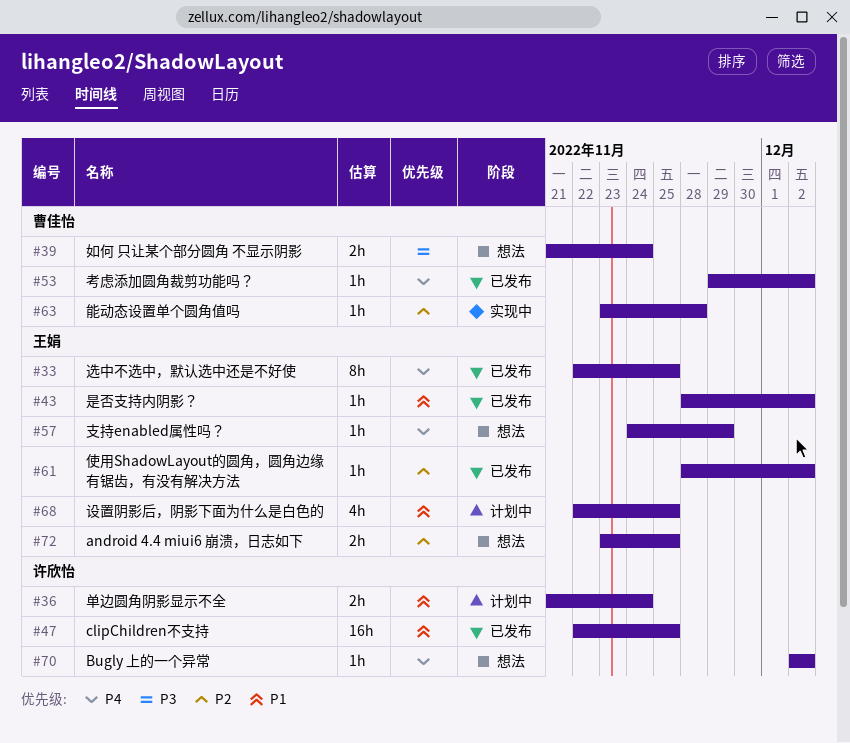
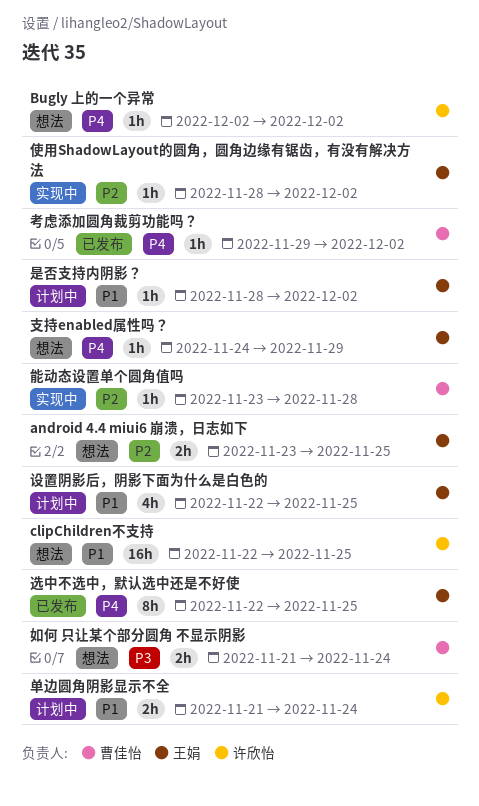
clipChildren不支持, status: 已发布 -> 想法
使用ShadowLayout的圆角，圆角边缘有锯齿，有没有解决方法, status: 已发布 -> 实现中
是否支持内阴影？, status: 已发布 -> 计划中

